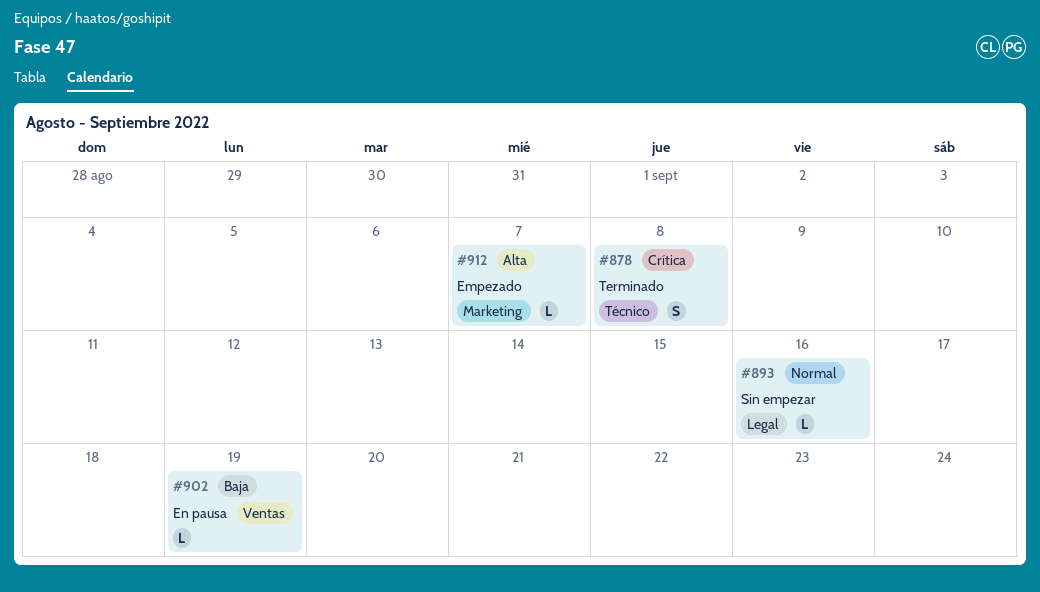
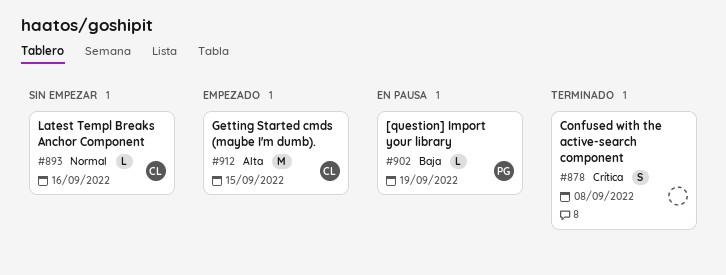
#912, estimate: L -> M
#912, due: Sep 7 -> Sep 15

